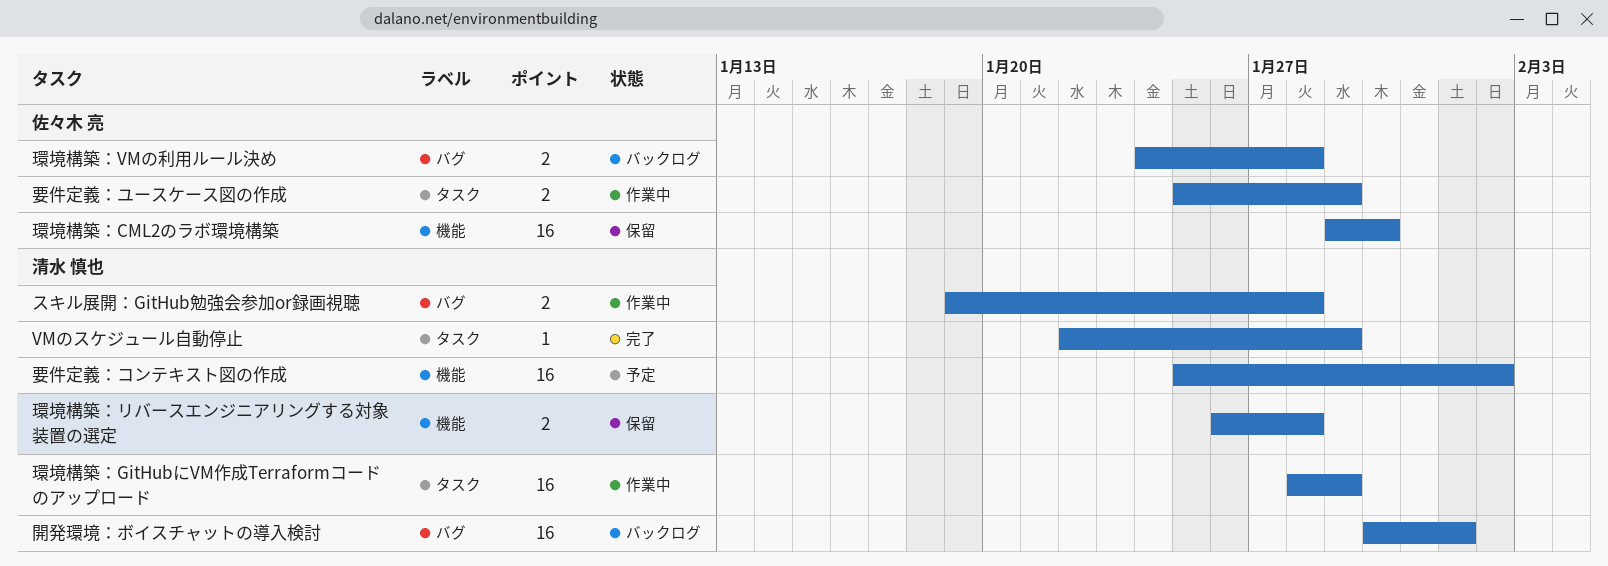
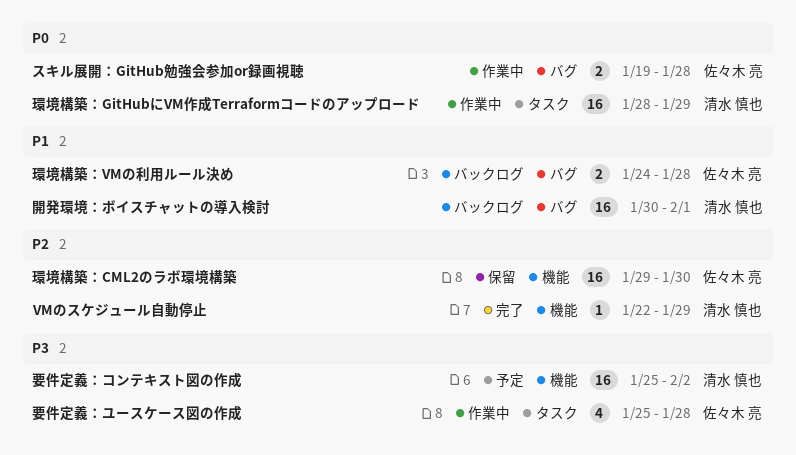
VMのスケジュール自動停止, label: タスク -> 機能
スキル展開：GitHub勉強会参加or録画視聴, owner: 清水 慎也 -> 佐々木 亮
環境構築：リバースエンジニアリングする対象装置の選定: present -> none
要件定義：ユースケース図の作成, estimate: 2 -> 4
要件定義：ユースケース図の作成, due: Jan 29 -> Jan 28

